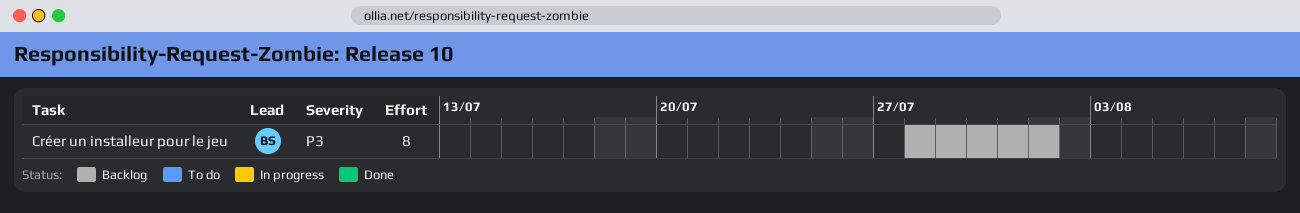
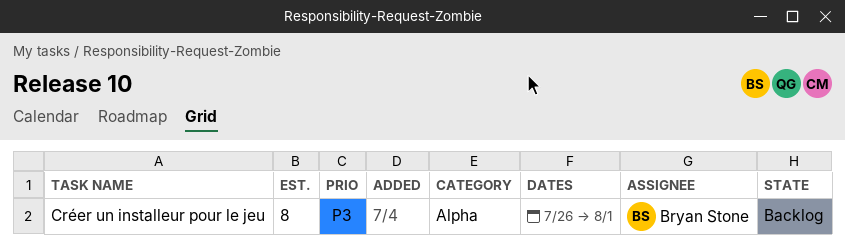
Créer un installeur pour le jeu, start: Jul 28 -> Jul 26

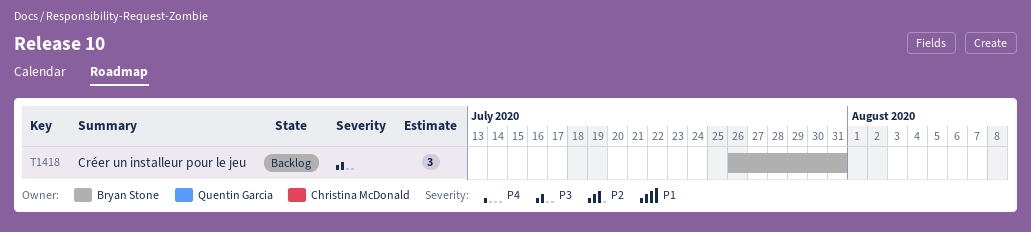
Créer un installeur pour le jeu, estimate: 8 -> 3
Créer un installeur pour le jeu, due: Aug 1 -> Jul 31

